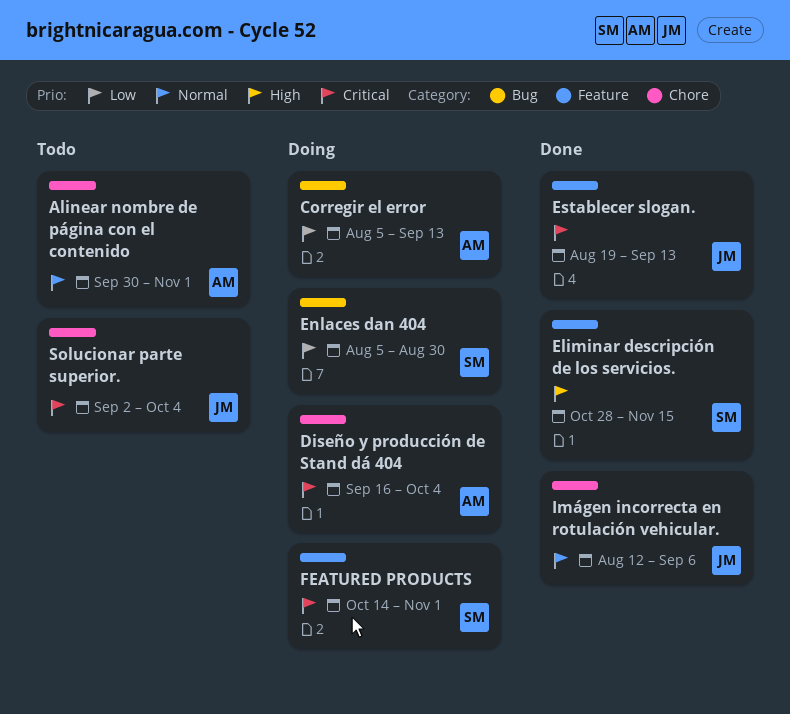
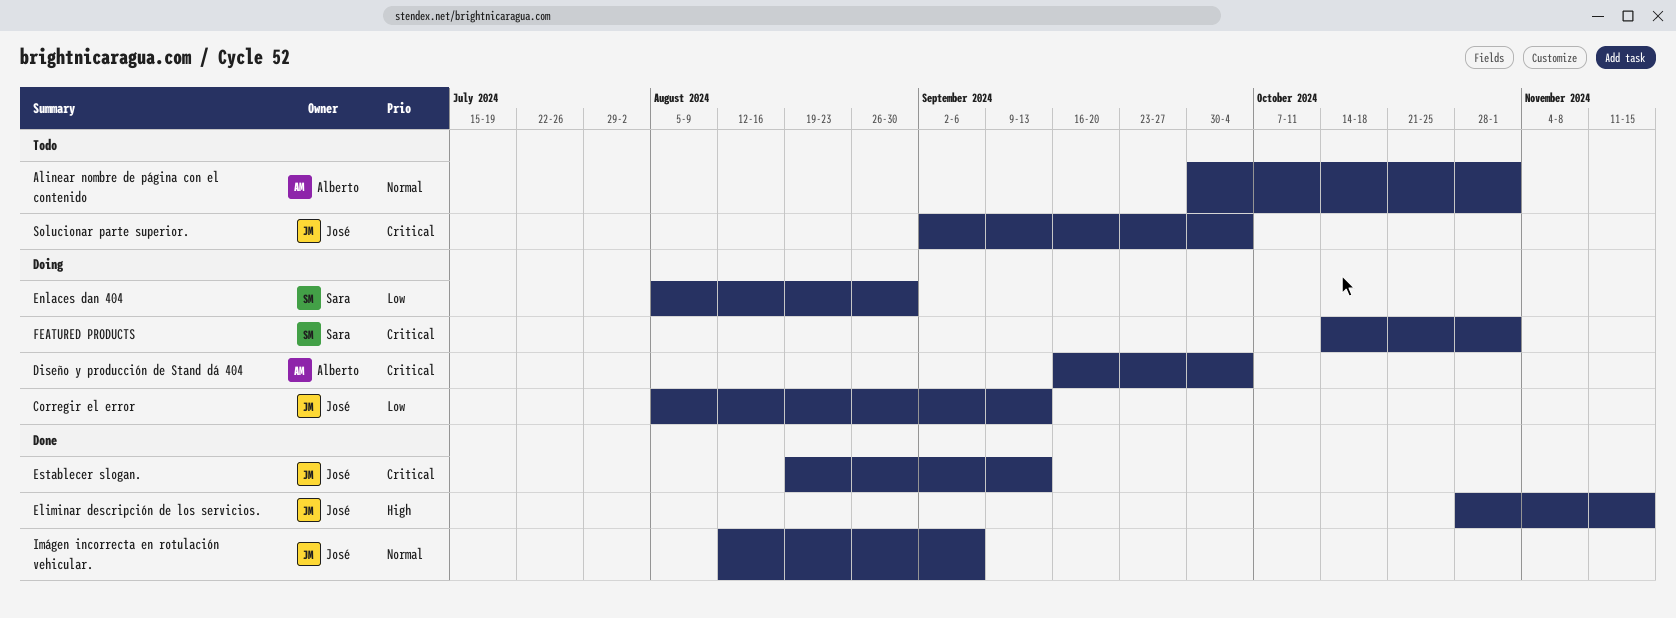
Corregir el error, owner: Alberto -> José
Eliminar descripción de los servicios., owner: Sara -> José

